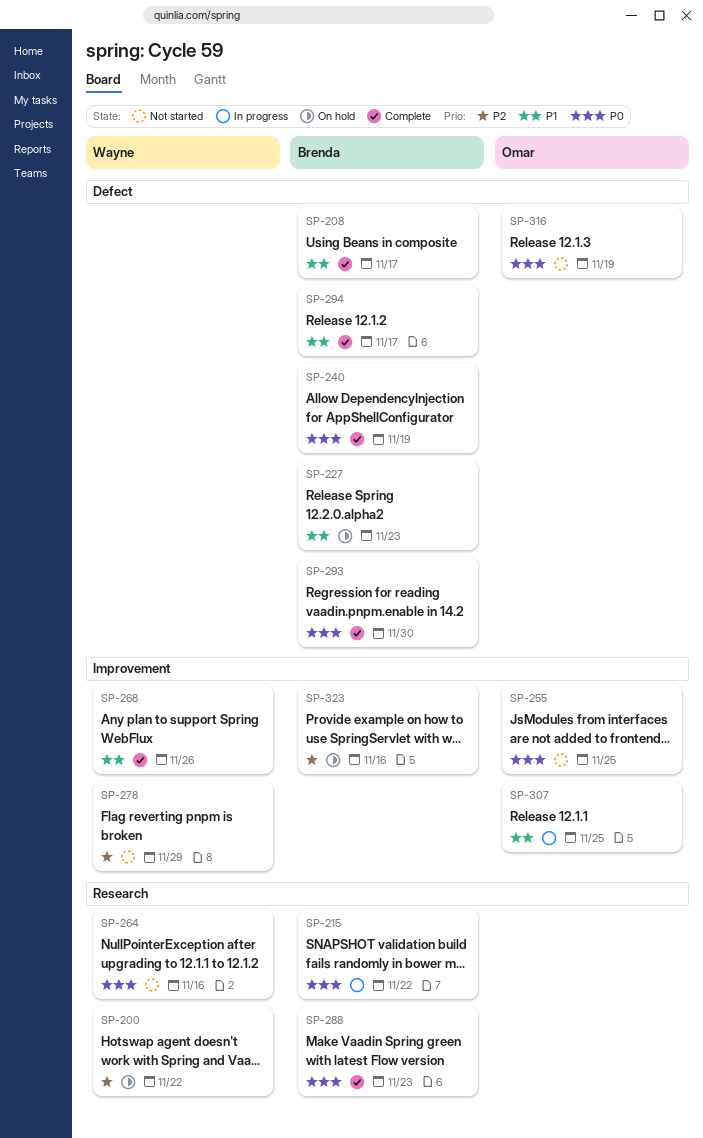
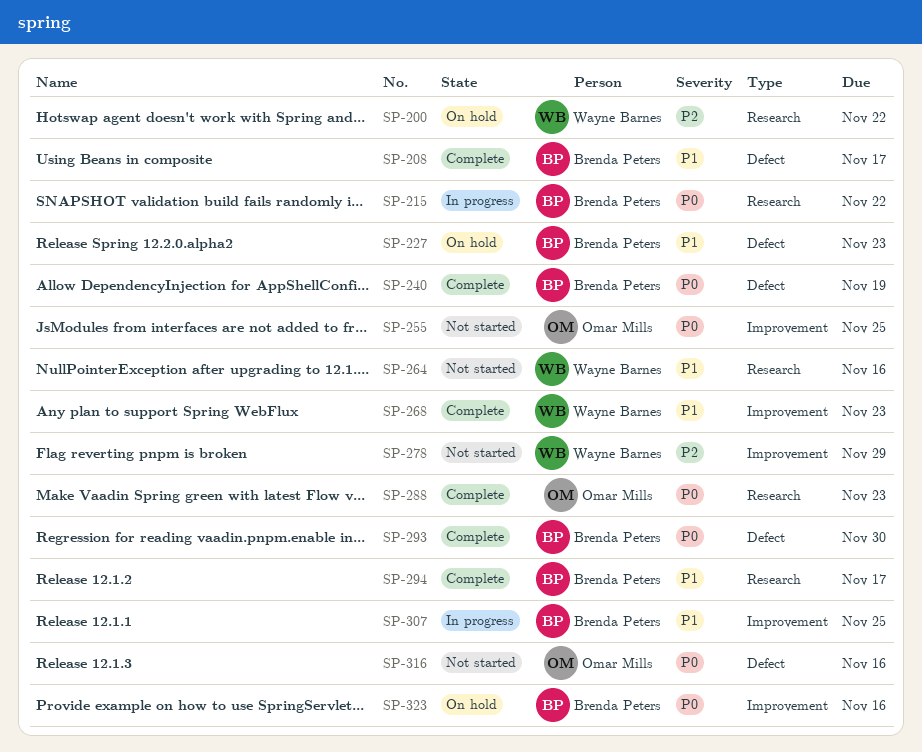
SP-264, priority: P0 -> P1
SP-268, due: Nov 26 -> Nov 23
SP-288, owner: Brenda Peters -> Omar Mills
SP-294, label: Defect -> Research
SP-307, owner: Omar Mills -> Brenda Peters
SP-316, due: Nov 19 -> Nov 16
SP-323, priority: P2 -> P0

